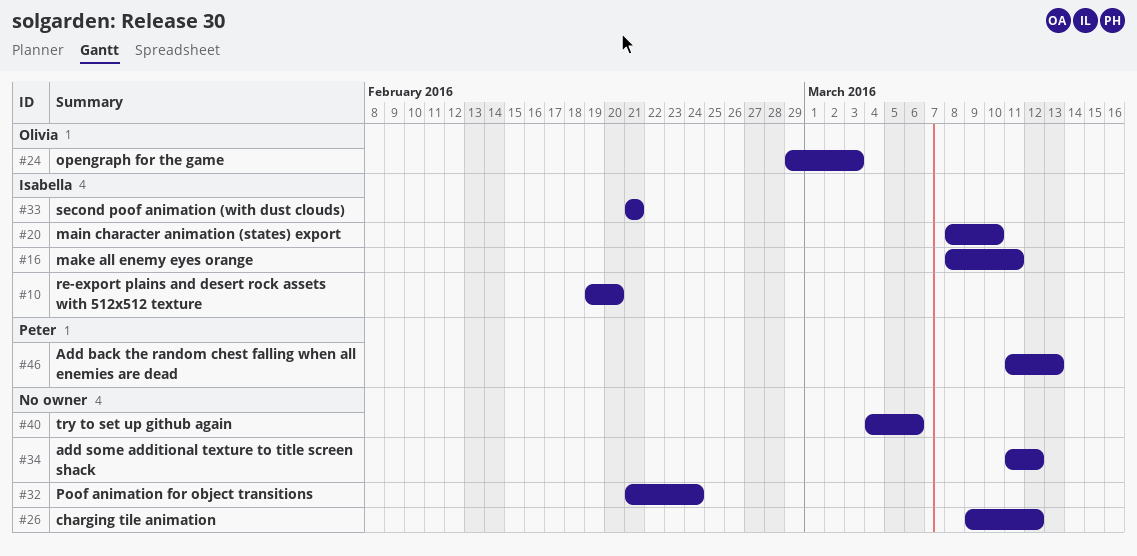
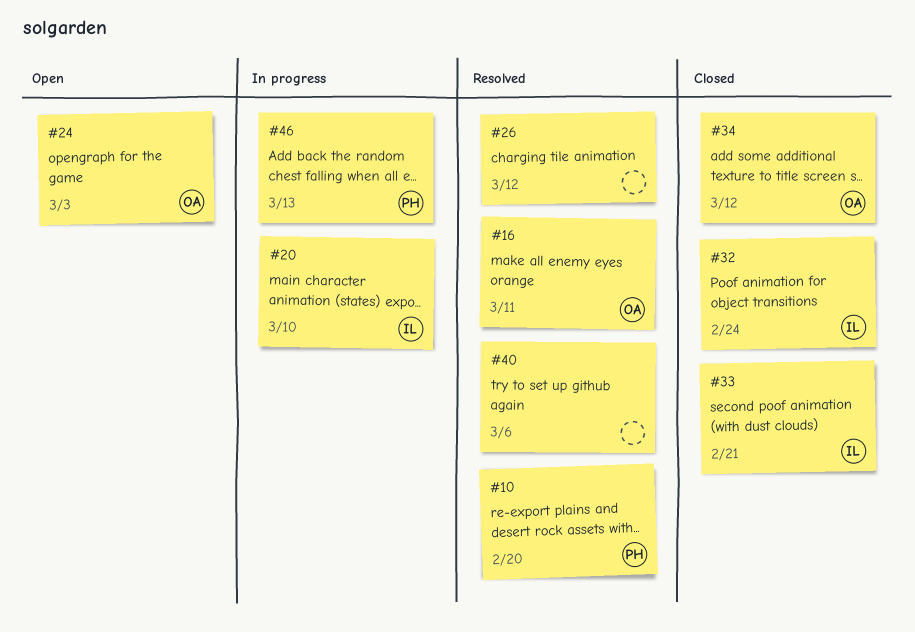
#10, owner: Isabella -> Peter
#16, owner: Isabella -> Olivia
#32, owner: none -> Isabella
#34, owner: none -> Olivia

